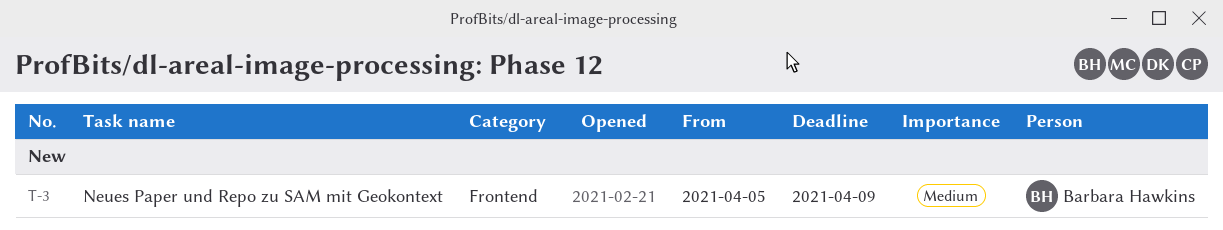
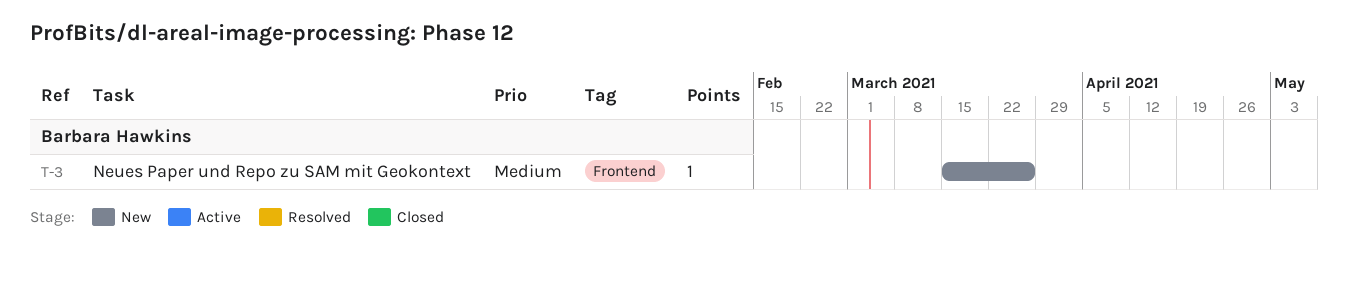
T-3, start: Apr 5 -> Mar 15
T-3, due: Apr 9 -> Mar 26

